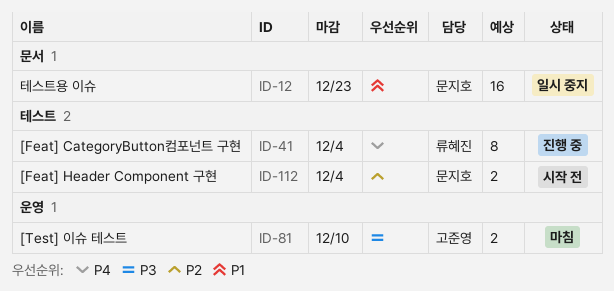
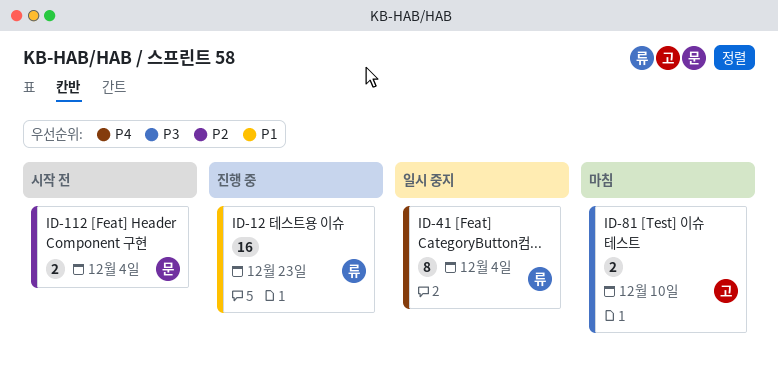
ID-12, status: 일시 중지 -> 진행 중
ID-12, owner: 문지호 -> 류혜진
ID-41, status: 진행 중 -> 일시 중지

